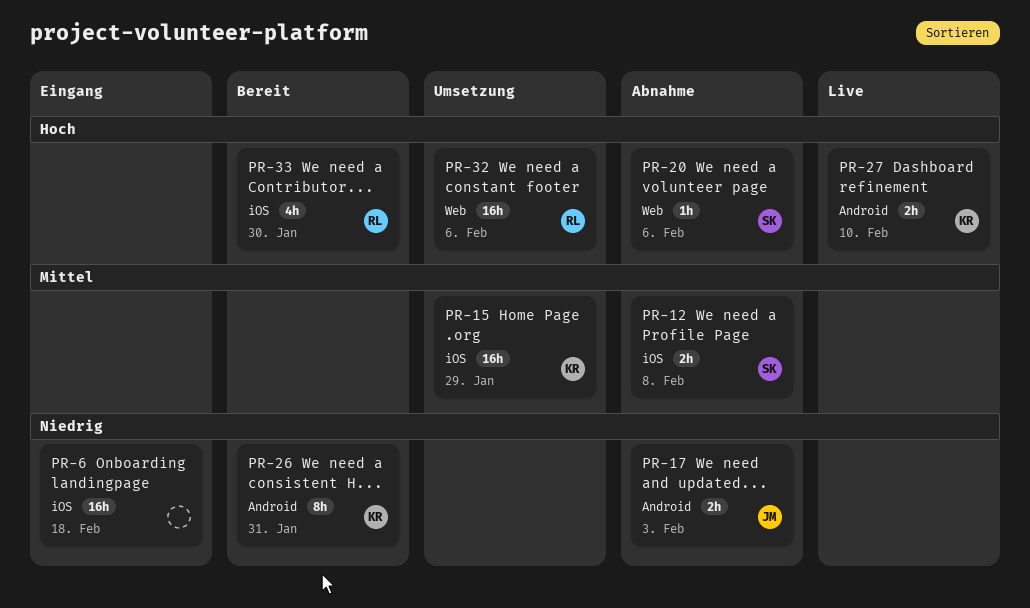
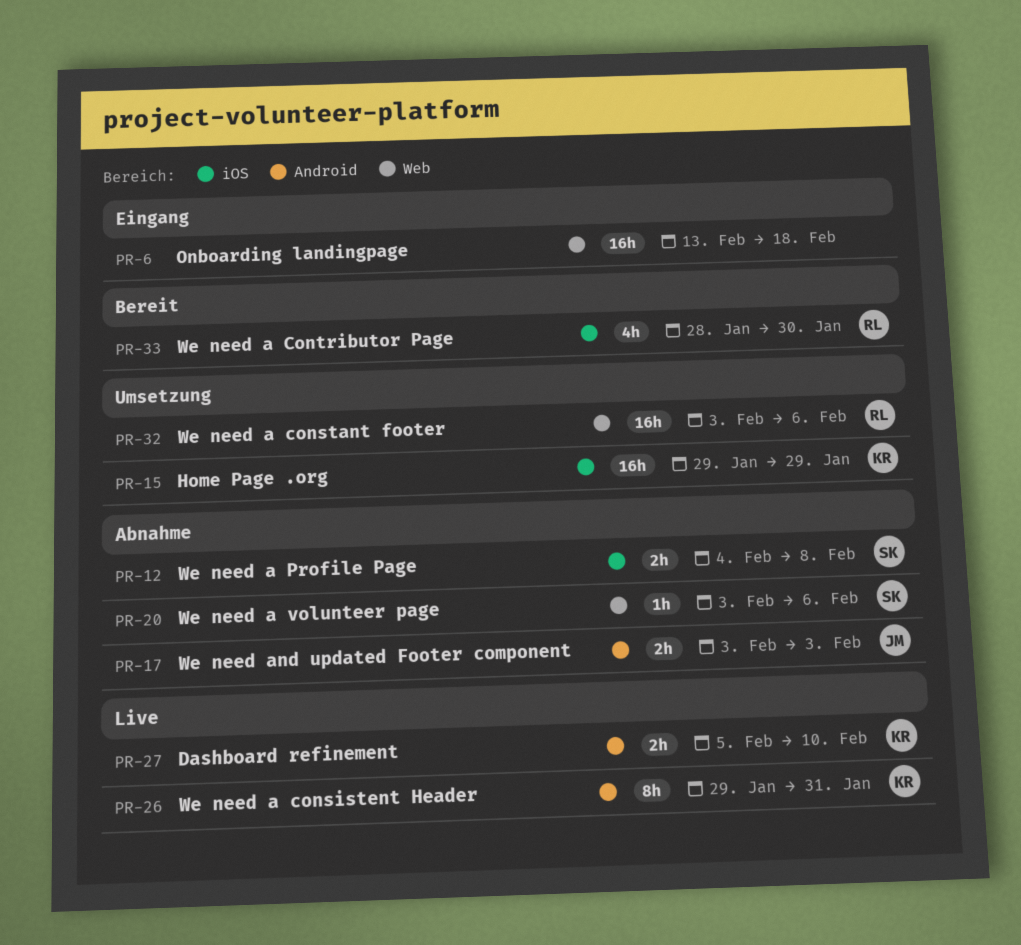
PR-6, label: iOS -> Web
PR-26, status: Bereit -> Live

